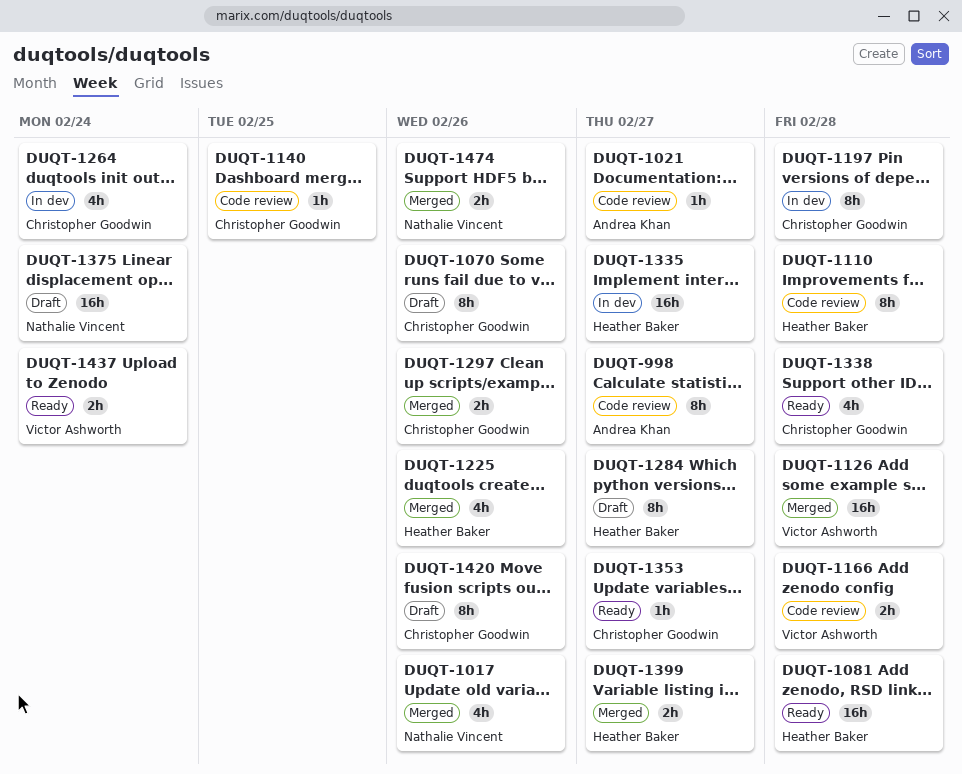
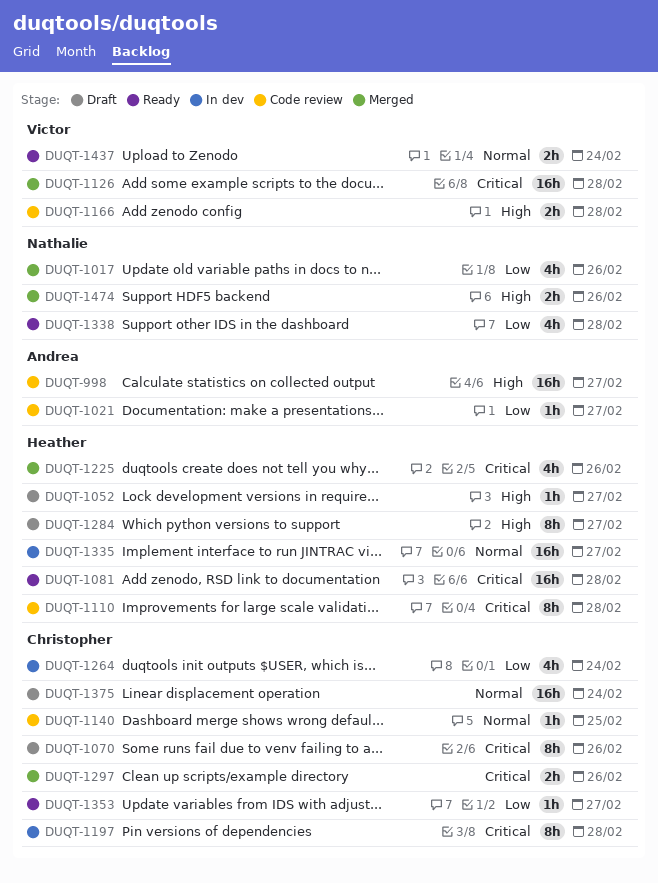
DUQT-998, estimate: 8h -> 16h
DUQT-1052: none -> present
DUQT-1338, owner: Christopher Goodwin -> Nathalie Vincent
DUQT-1375, owner: Nathalie Vincent -> Christopher Goodwin
DUQT-1399: present -> none
DUQT-1420: present -> none

